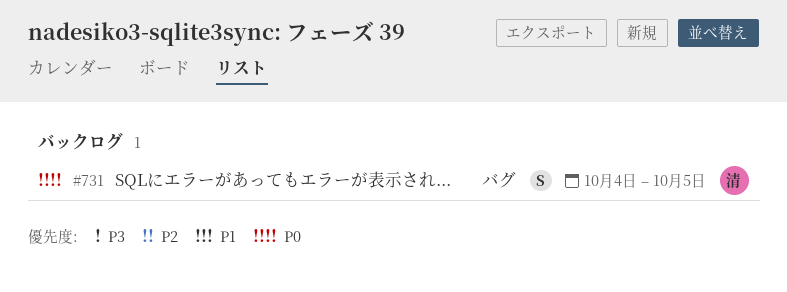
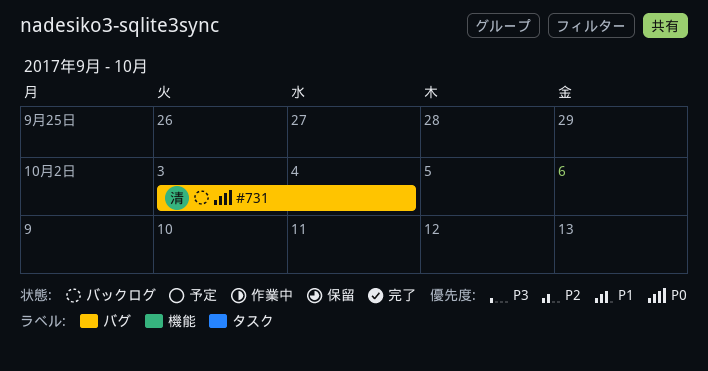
#731, start: Oct 4 -> Oct 3
#731, due: Oct 5 -> Oct 4

